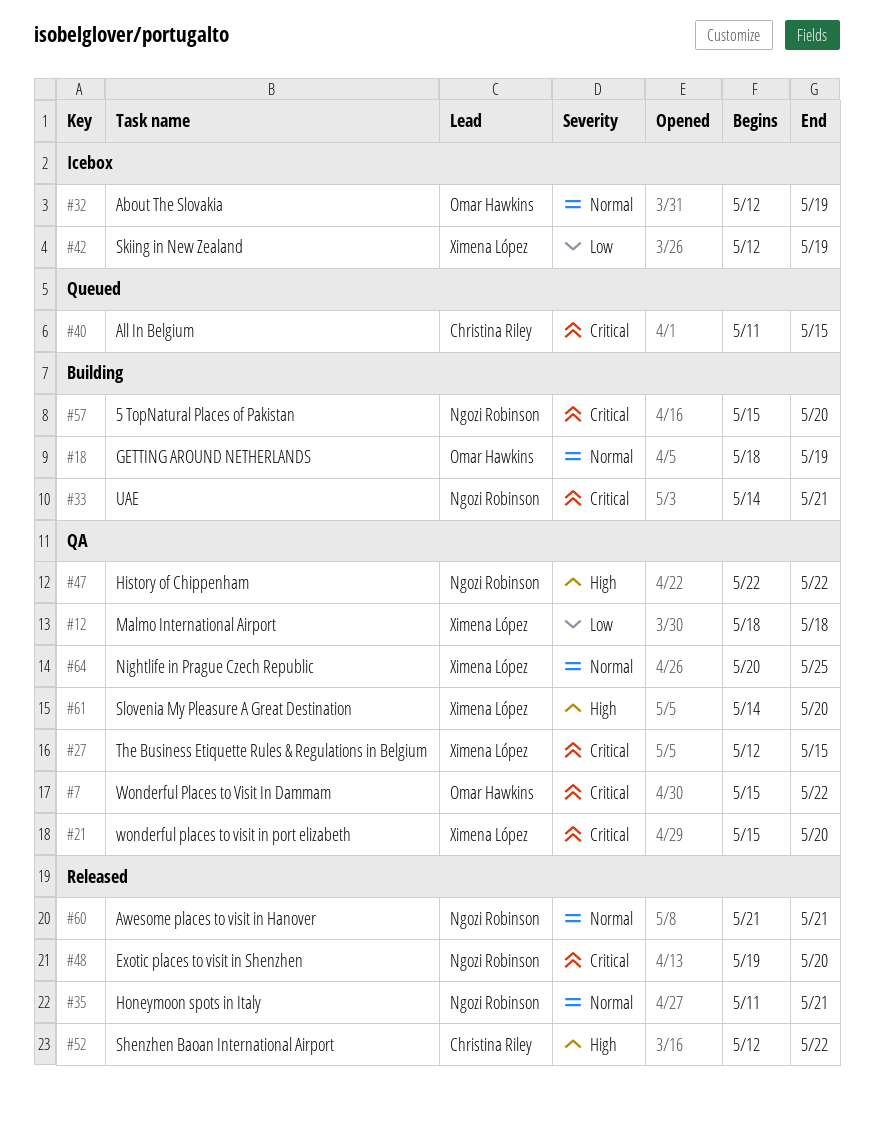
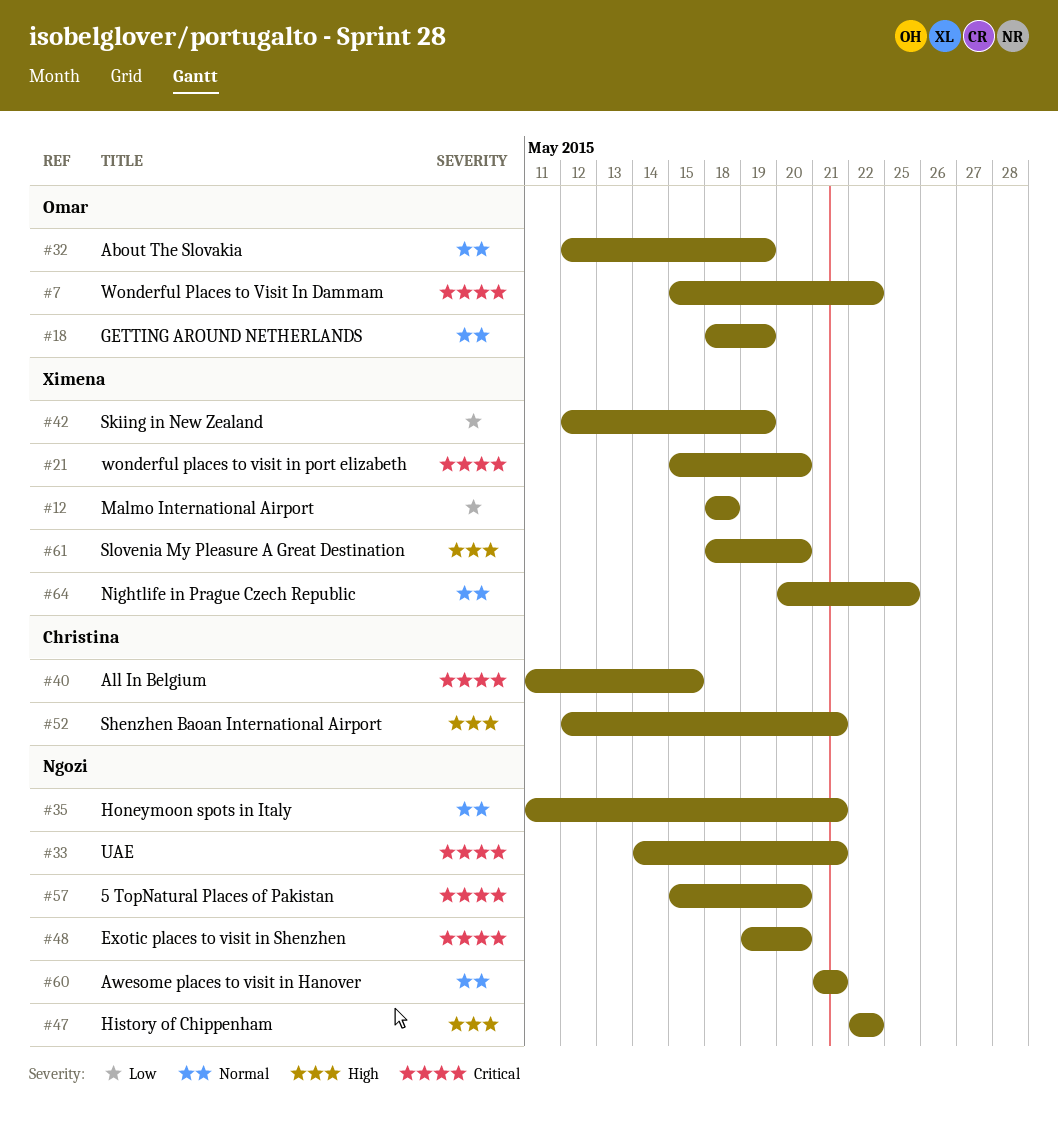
#27: present -> none
#52, due: May 22 -> May 21
#61, start: May 14 -> May 18

